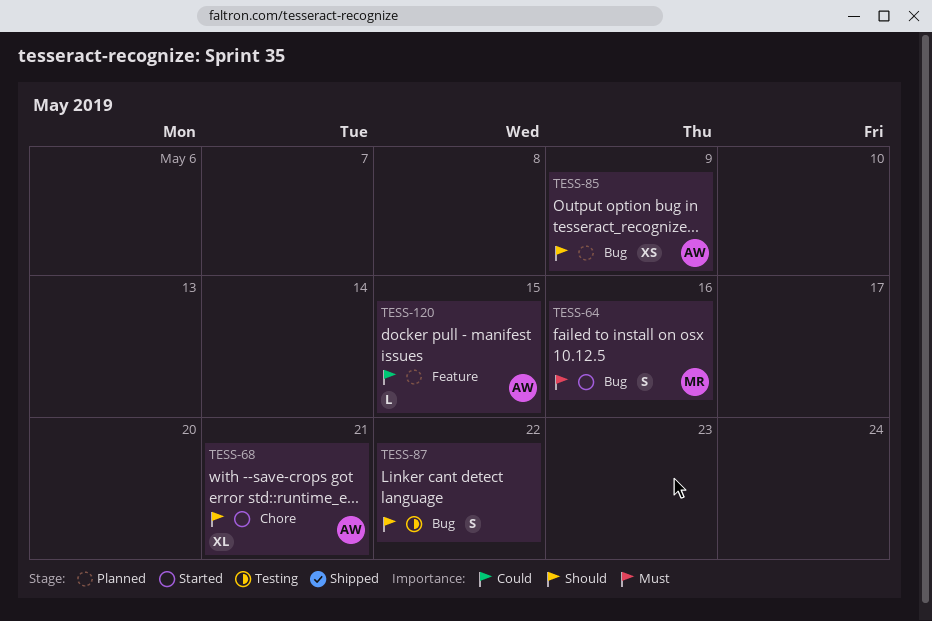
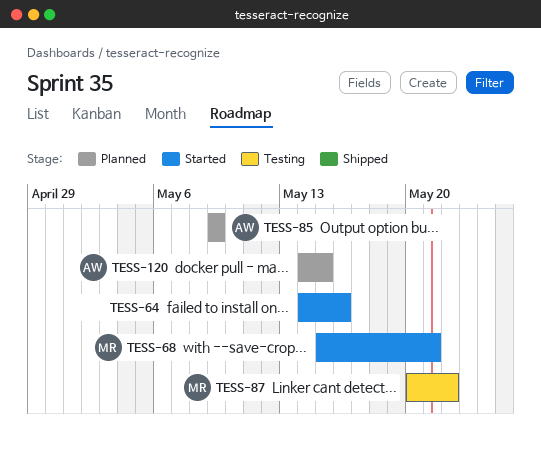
TESS-64, owner: MR -> none
TESS-68, owner: AW -> MR
TESS-87, owner: none -> MR

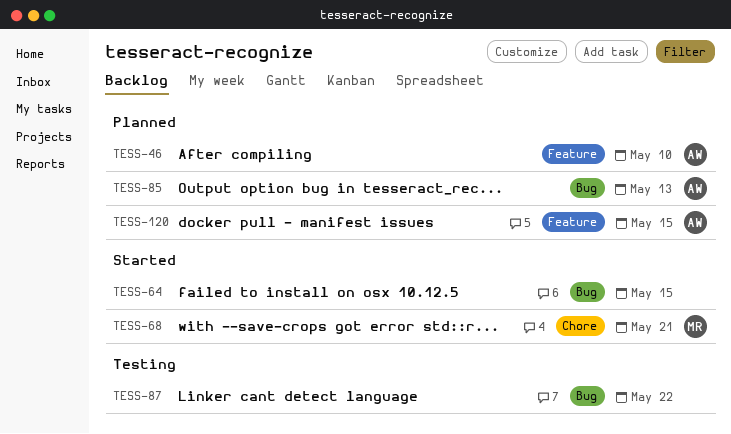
TESS-46: none -> present
TESS-64, due: May 16 -> May 15
TESS-85, due: May 9 -> May 13
TESS-87, owner: MR -> none

